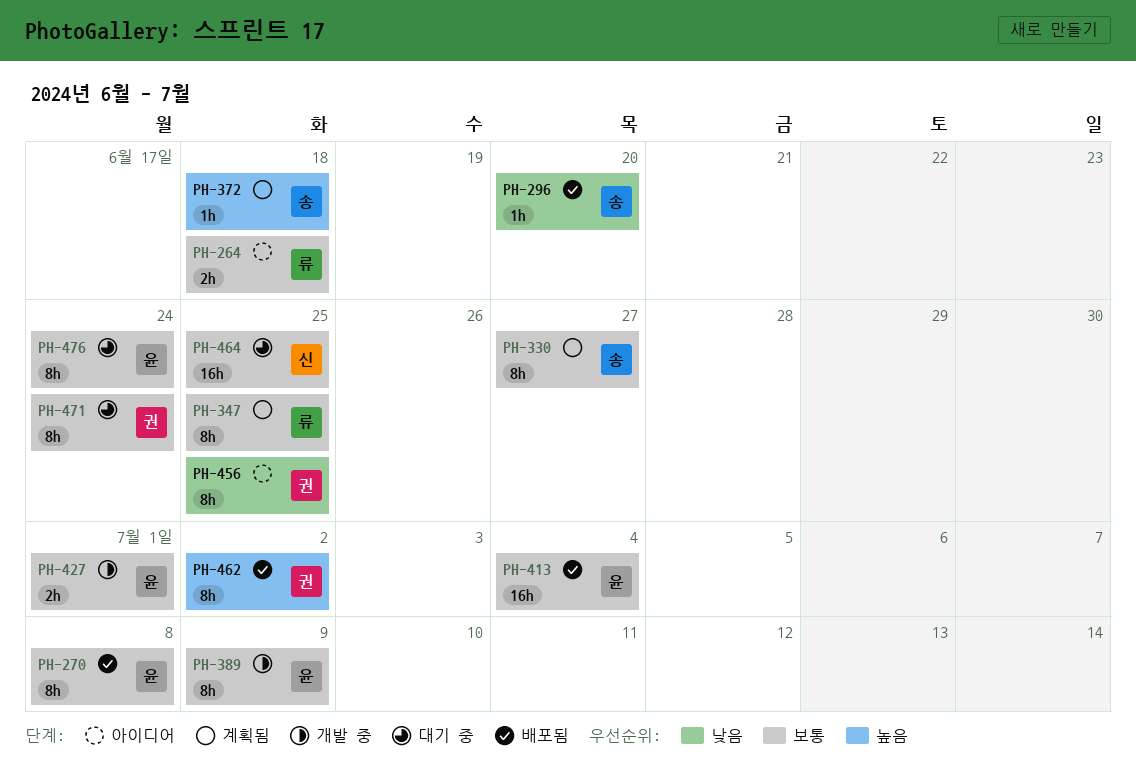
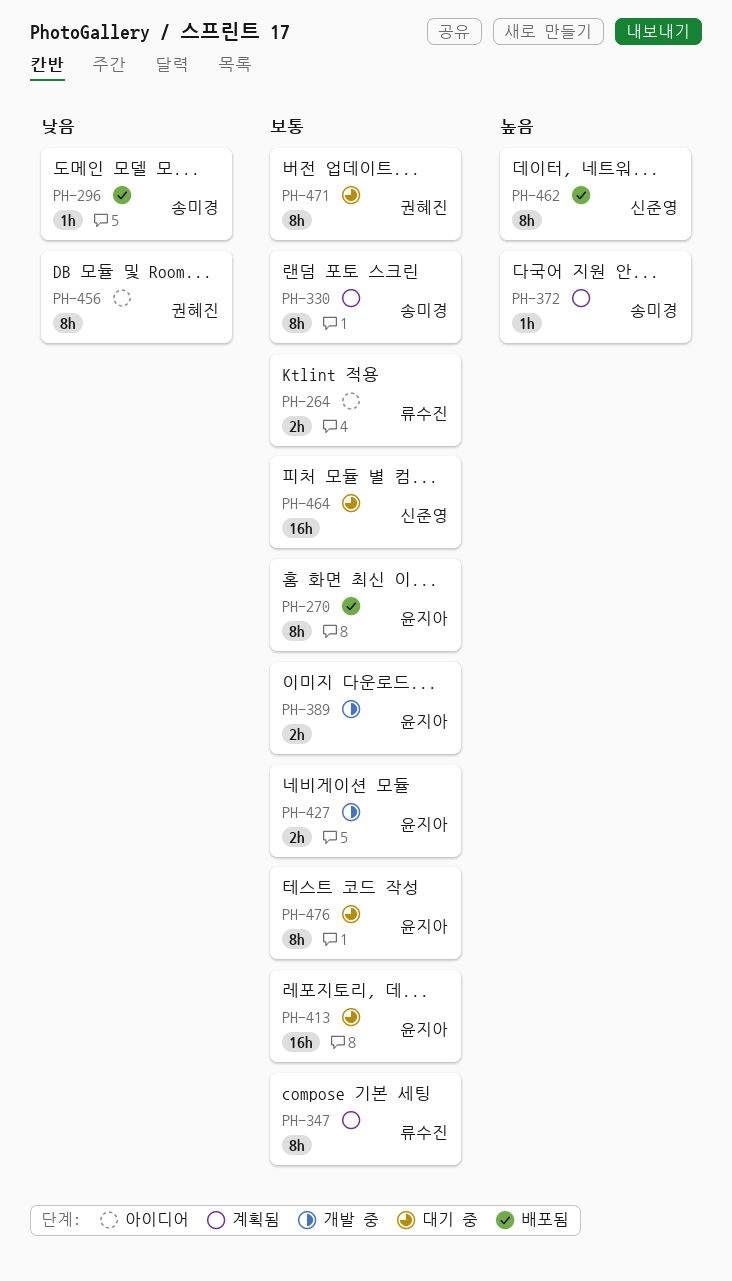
PH-389, estimate: 8h -> 2h
PH-413, status: 배포됨 -> 대기 중
PH-462, owner: 권혜진 -> 신준영

